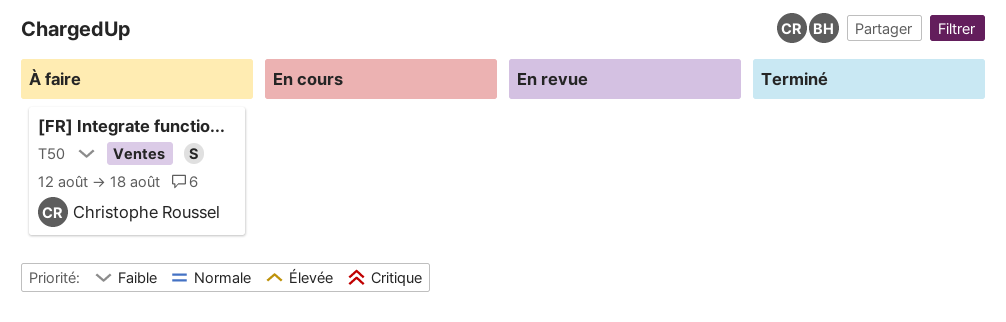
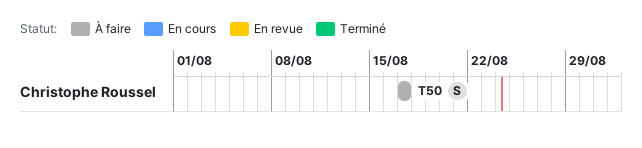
T50, start: Aug 12 -> Aug 17
T50, due: Aug 18 -> Aug 17

